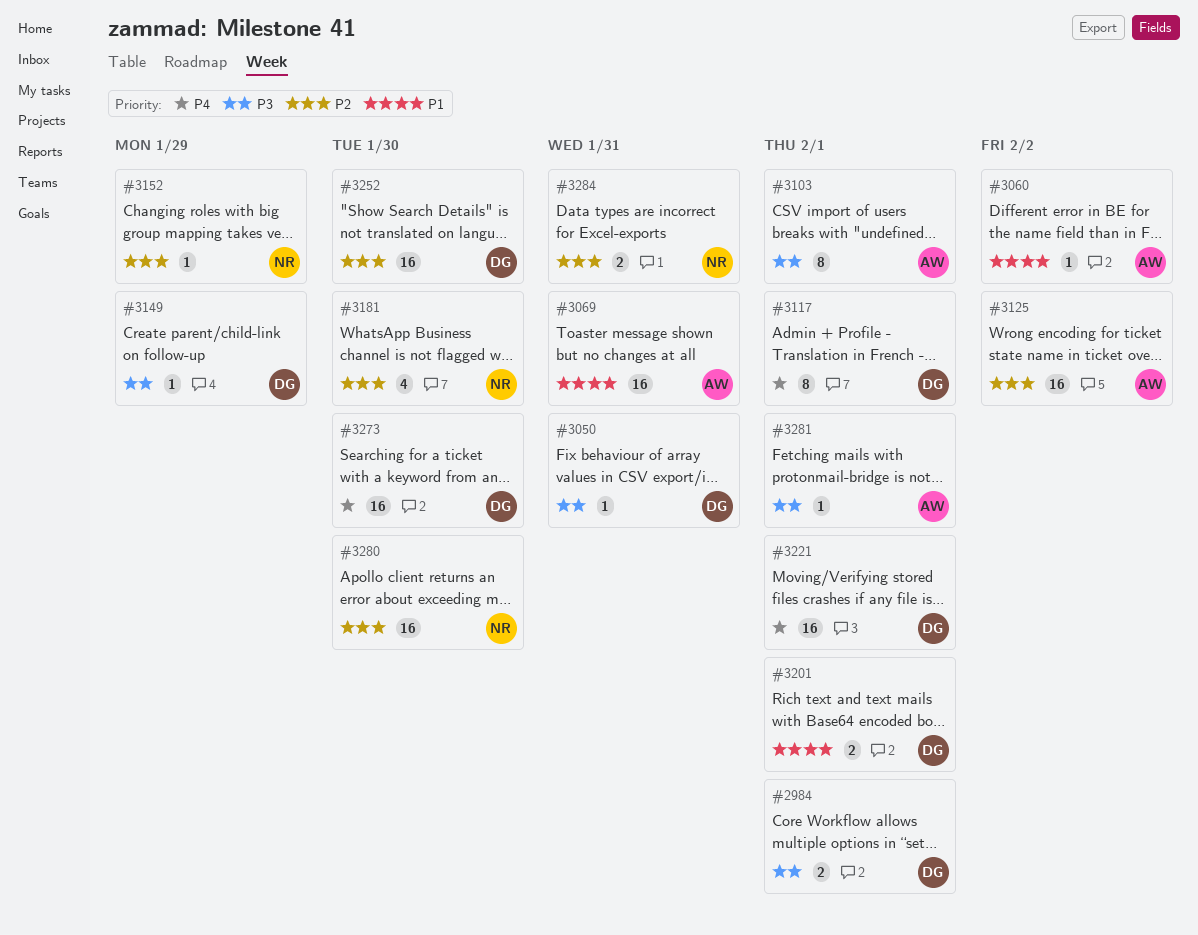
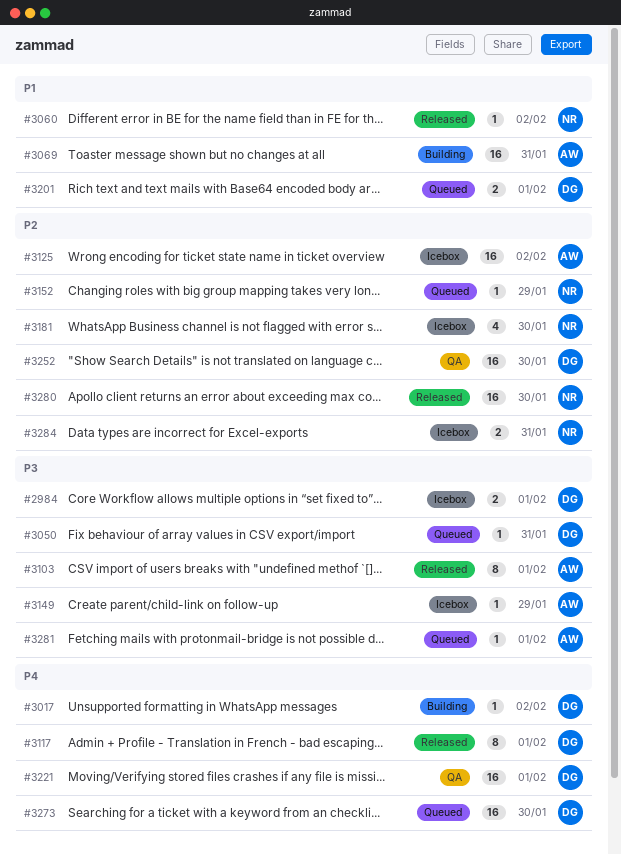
#3017: none -> present
#3060, owner: AW -> NR
#3149, owner: DG -> AW

